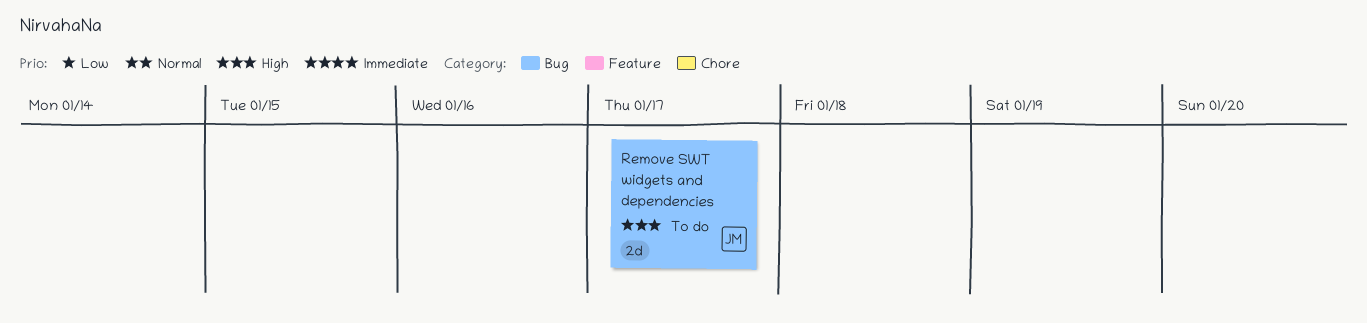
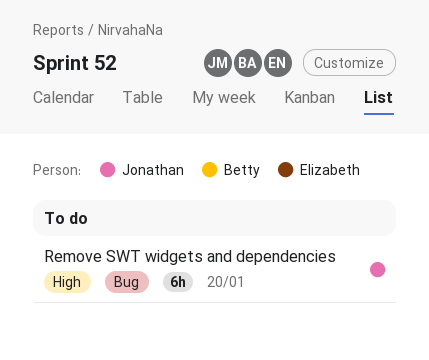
Remove SWT widgets and dependencies, estimate: 2d -> 6h
Remove SWT widgets and dependencies, due: Jan 17 -> Jan 20

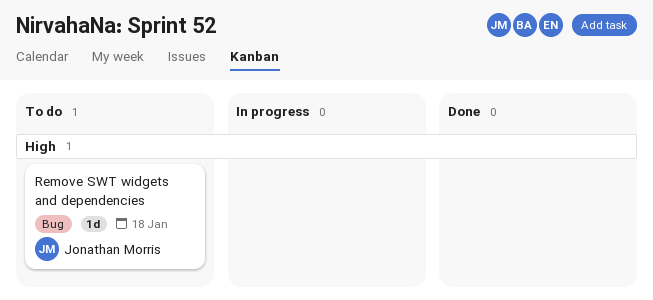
Remove SWT widgets and dependencies, estimate: 6h -> 1d
Remove SWT widgets and dependencies, due: Jan 20 -> Jan 18

